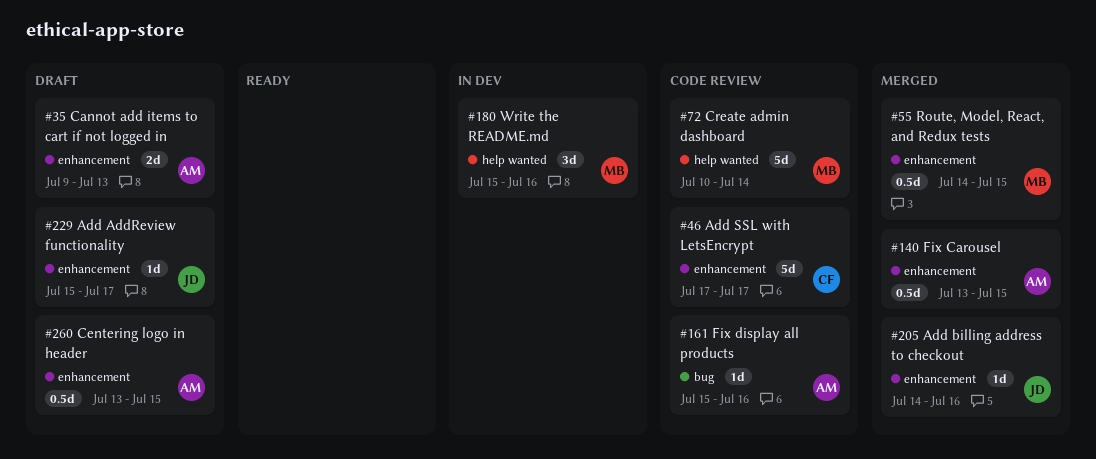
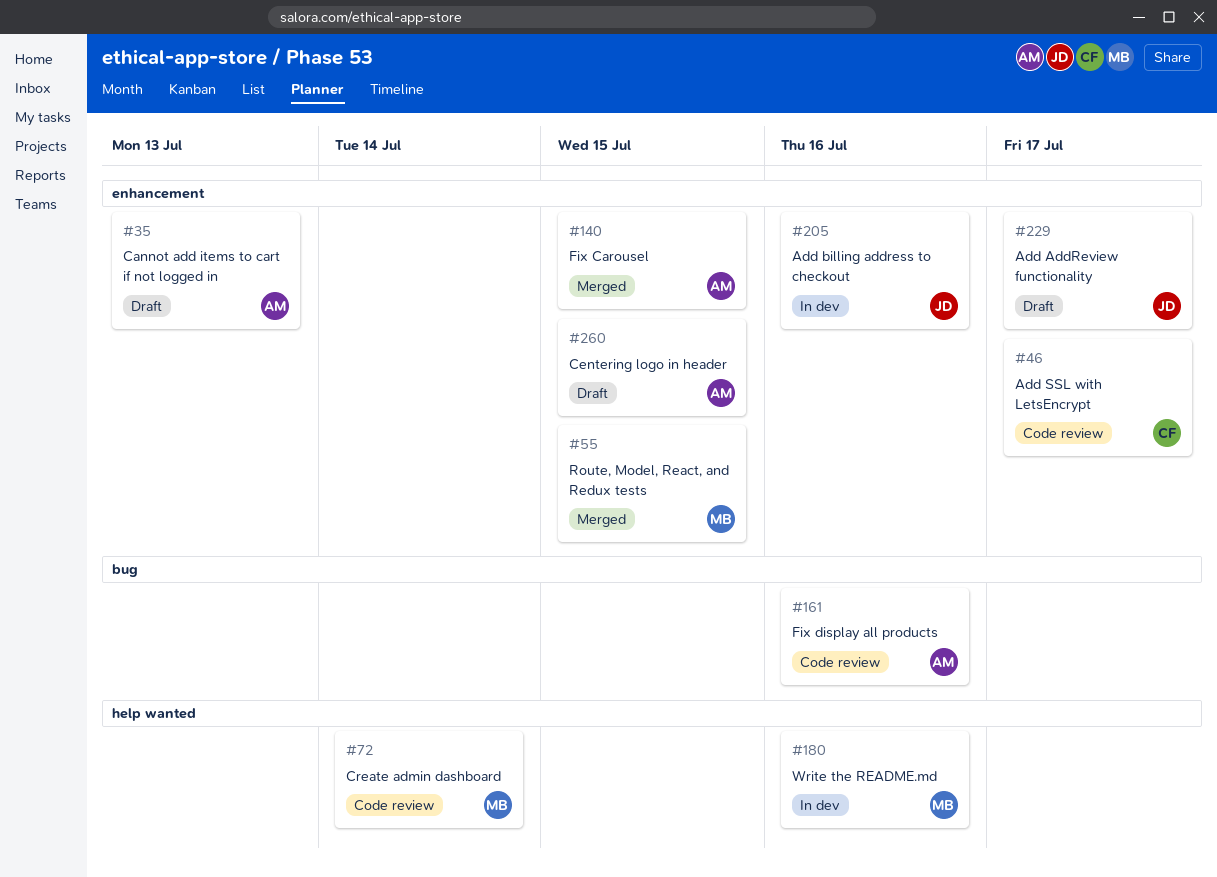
#205, status: Merged -> In dev

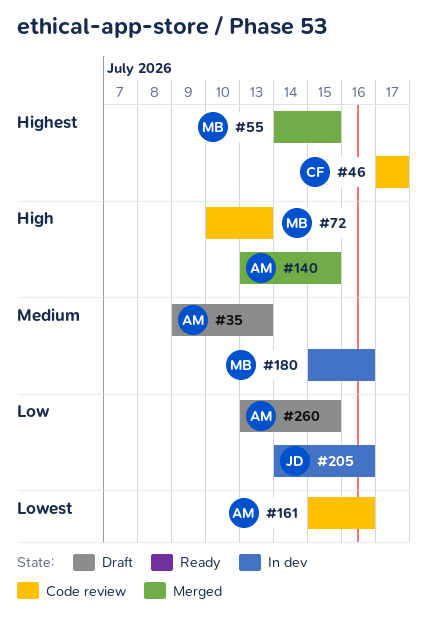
#72, due: Jul 14 -> Jul 13
#229: present -> none

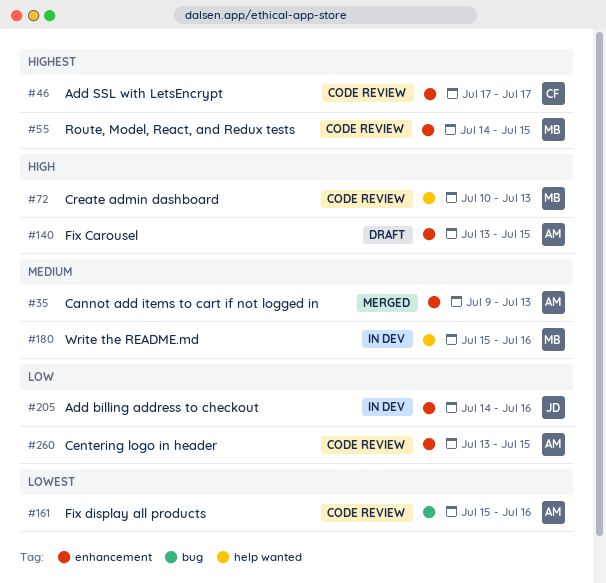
#35, status: Draft -> Merged
#55, status: Merged -> Code review
#140, status: Merged -> Draft
#260, status: Draft -> Code review

